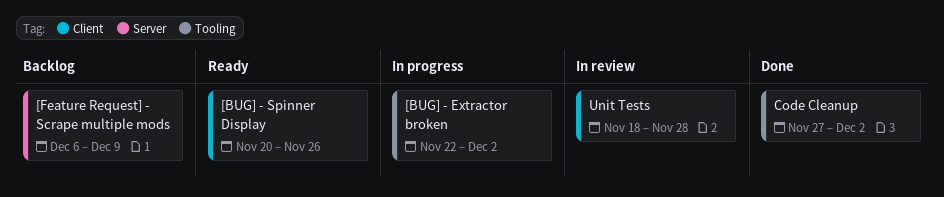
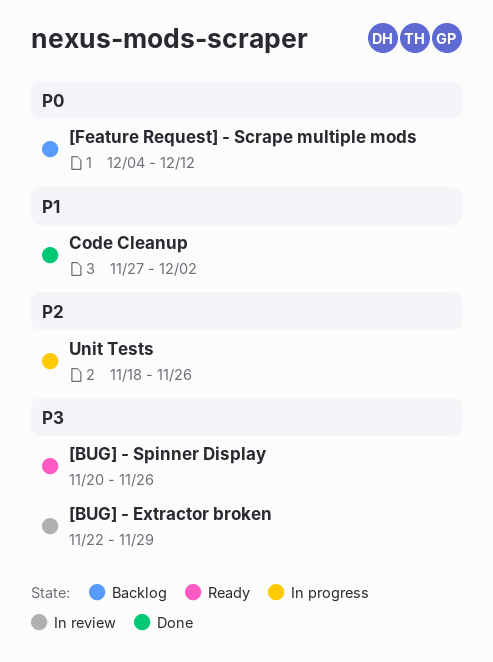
[BUG] - Extractor broken, status: In progress -> In review
[BUG] - Extractor broken, due: Dec 2 -> Nov 29
[Feature Request] - Scrape multiple mods, start: Dec 6 -> Dec 4
[Feature Request] - Scrape multiple mods, due: Dec 9 -> Dec 12
Unit Tests, status: In review -> In progress
Unit Tests, due: Nov 28 -> Nov 26

